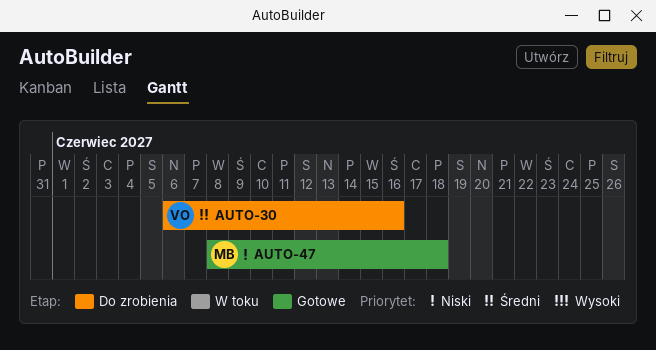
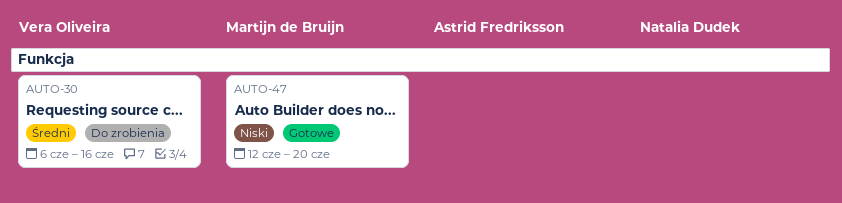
AUTO-47, start: Jun 8 -> Jun 12
AUTO-47, due: Jun 18 -> Jun 20

